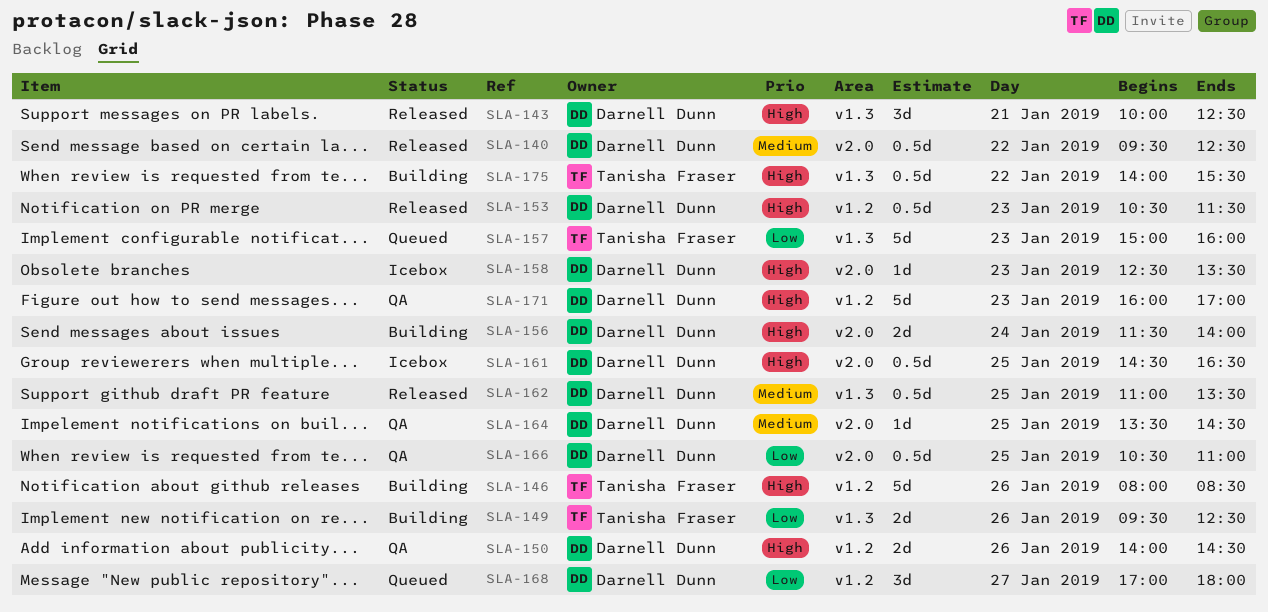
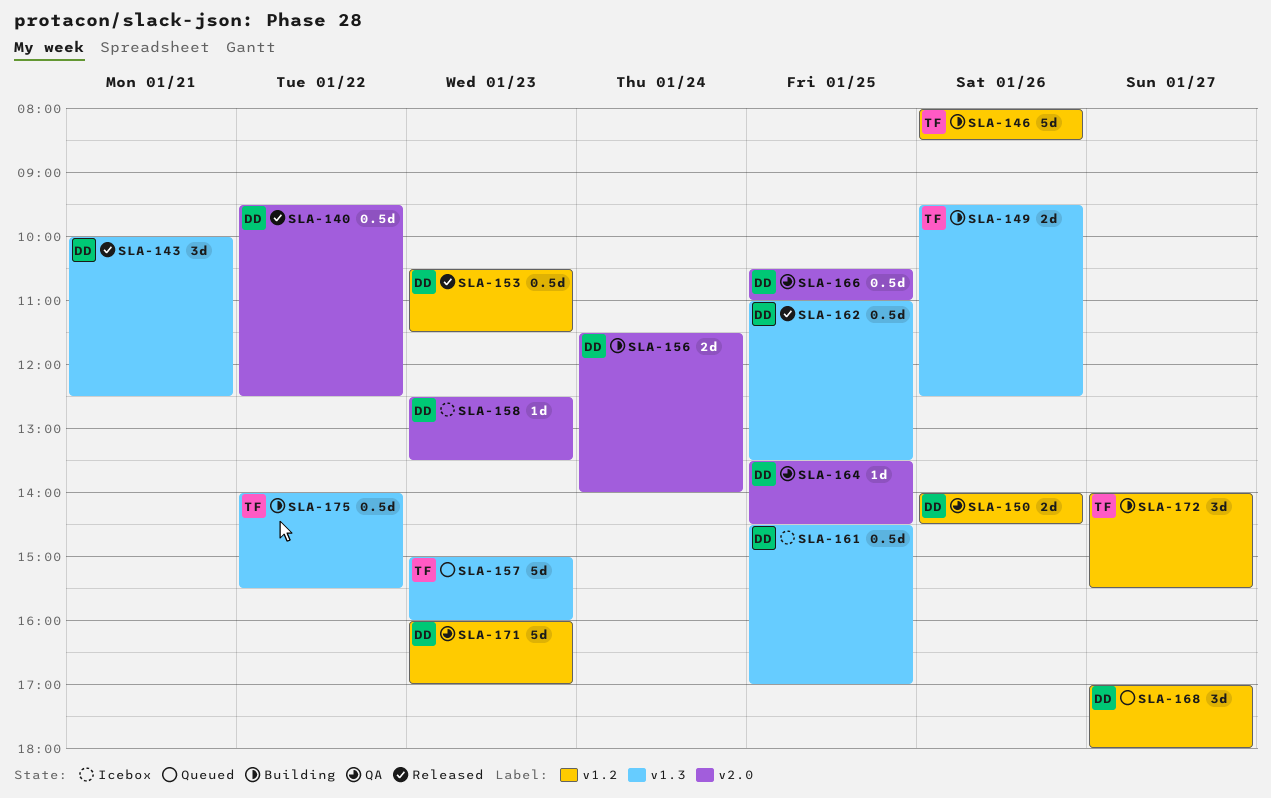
SLA-161, label: v2.0 -> v1.3
SLA-161, ends: 16:30 -> 17:00
SLA-172: none -> present

